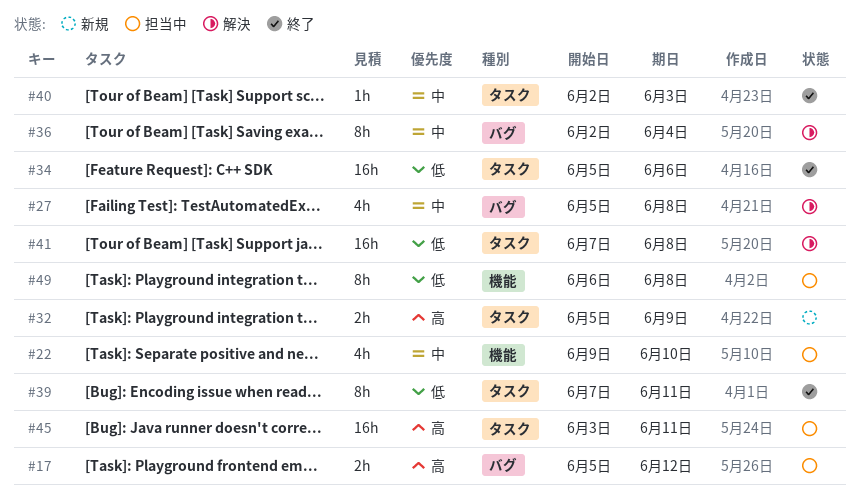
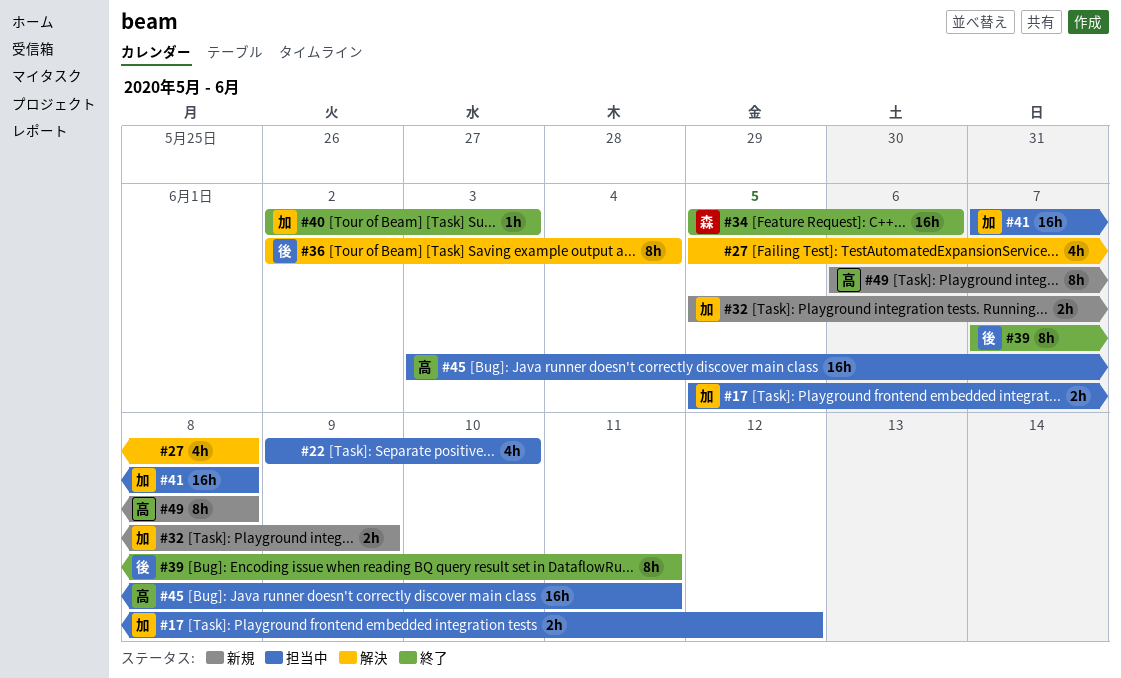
#41, status: 解決 -> 担当中
#49, status: 担当中 -> 新規

